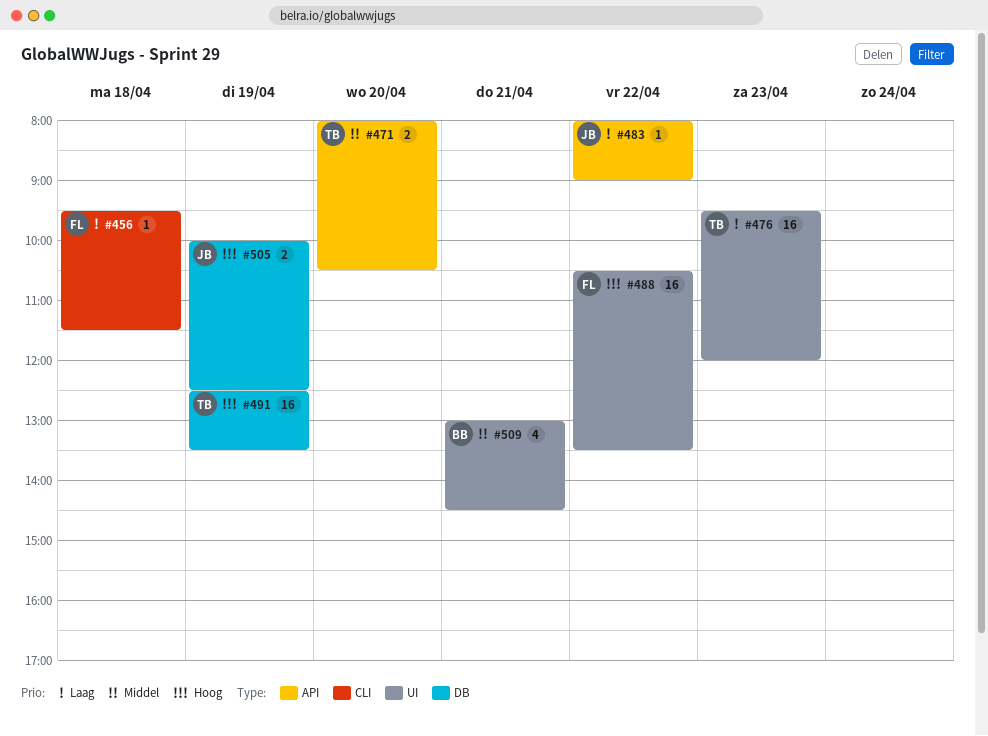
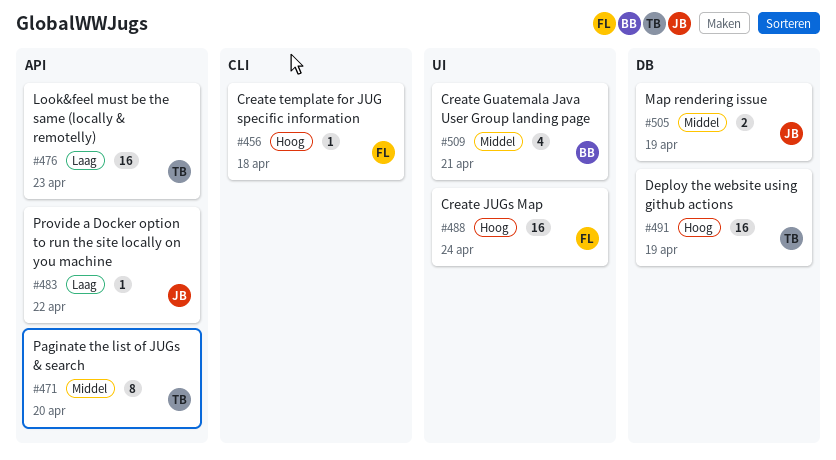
#456, priority: Laag -> Hoog
#471, estimate: 2 -> 8
#476, label: UI -> API
#488, day: Apr 22 -> Apr 24
#505, priority: Hoog -> Middel

